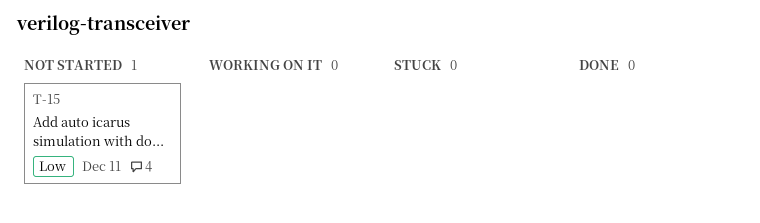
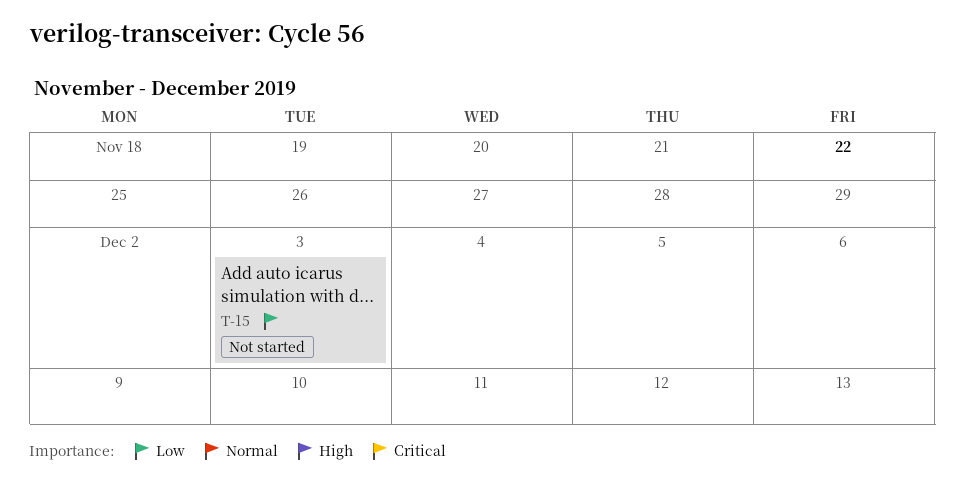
T-15, due: Dec 11 -> Dec 3

